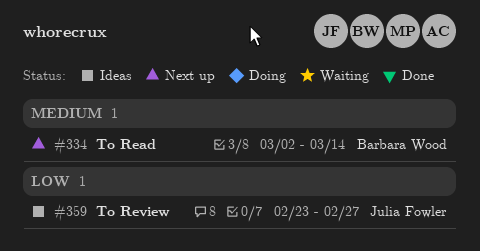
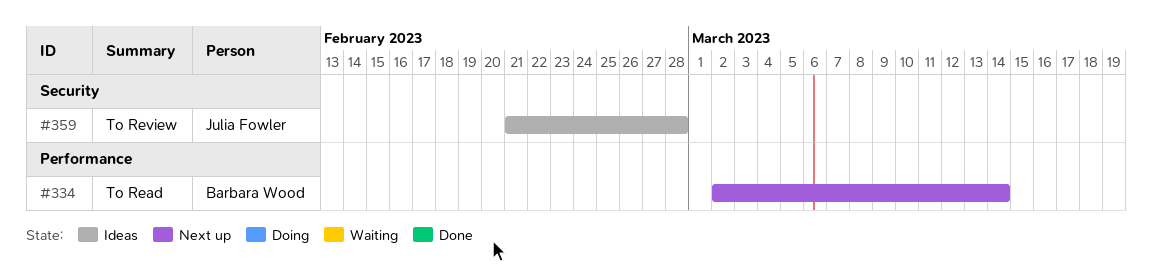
#359, start: Feb 23 -> Feb 21
#359, due: Feb 27 -> Feb 28

